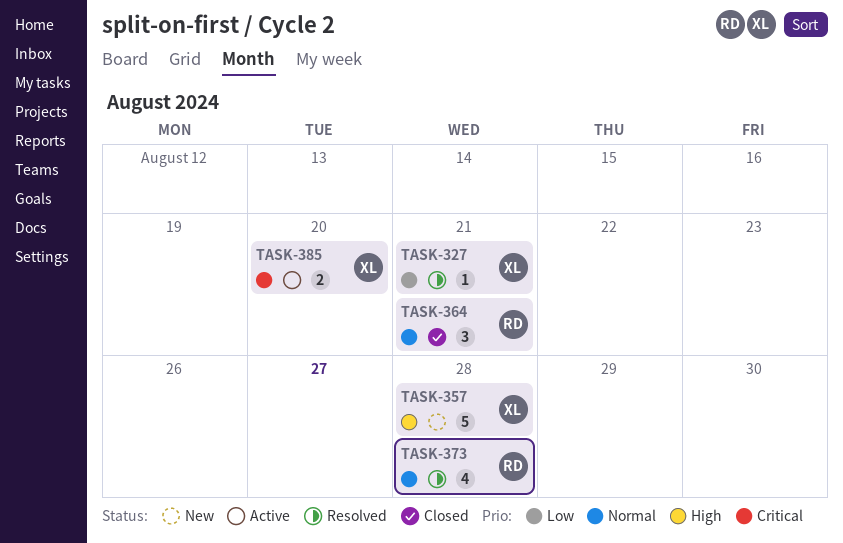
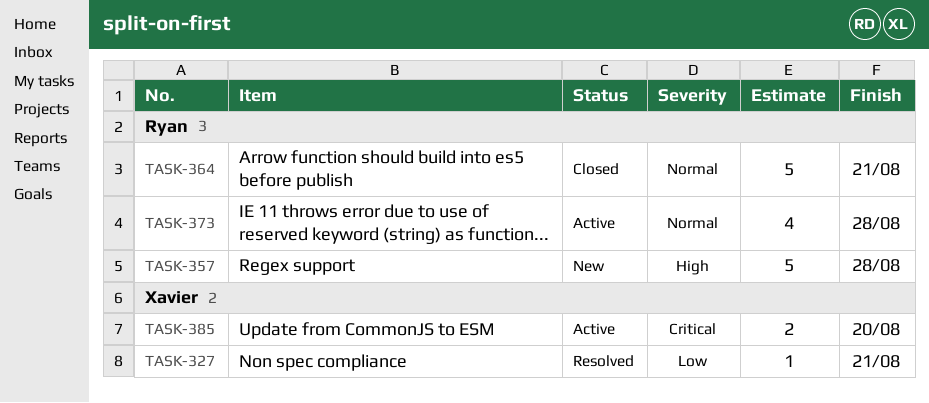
TASK-357, owner: Xavier -> Ryan
TASK-364, estimate: 3 -> 5
TASK-373, status: Resolved -> Active

